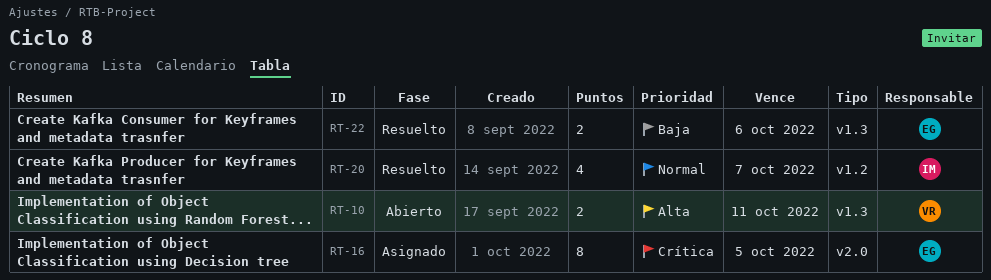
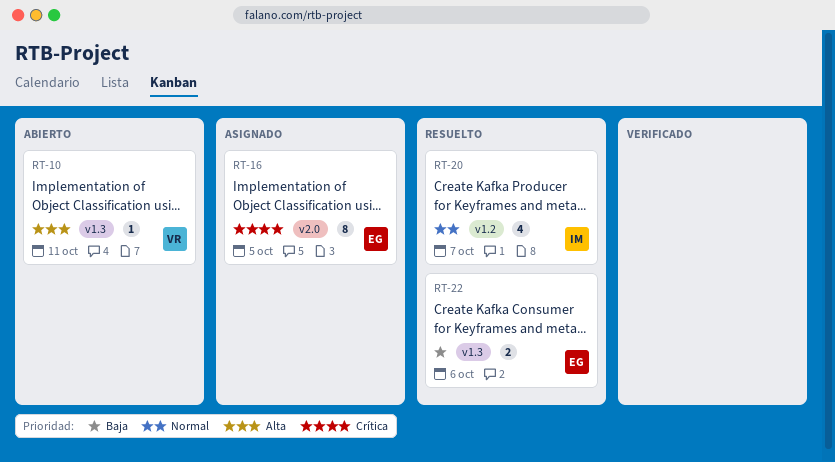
RT-10, estimate: 2 -> 1

